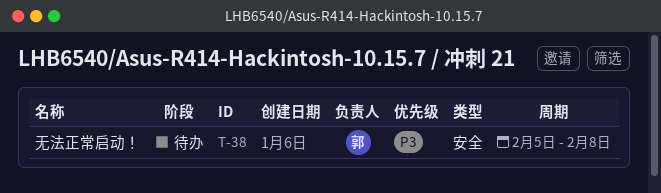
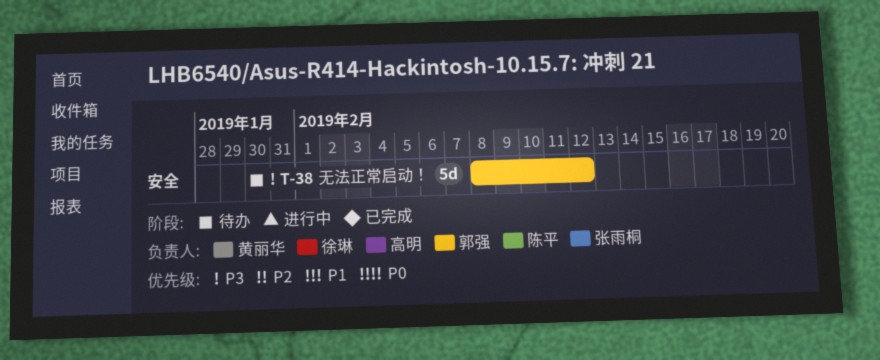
T-38, start: Feb 5 -> Feb 8
T-38, due: Feb 8 -> Feb 12

